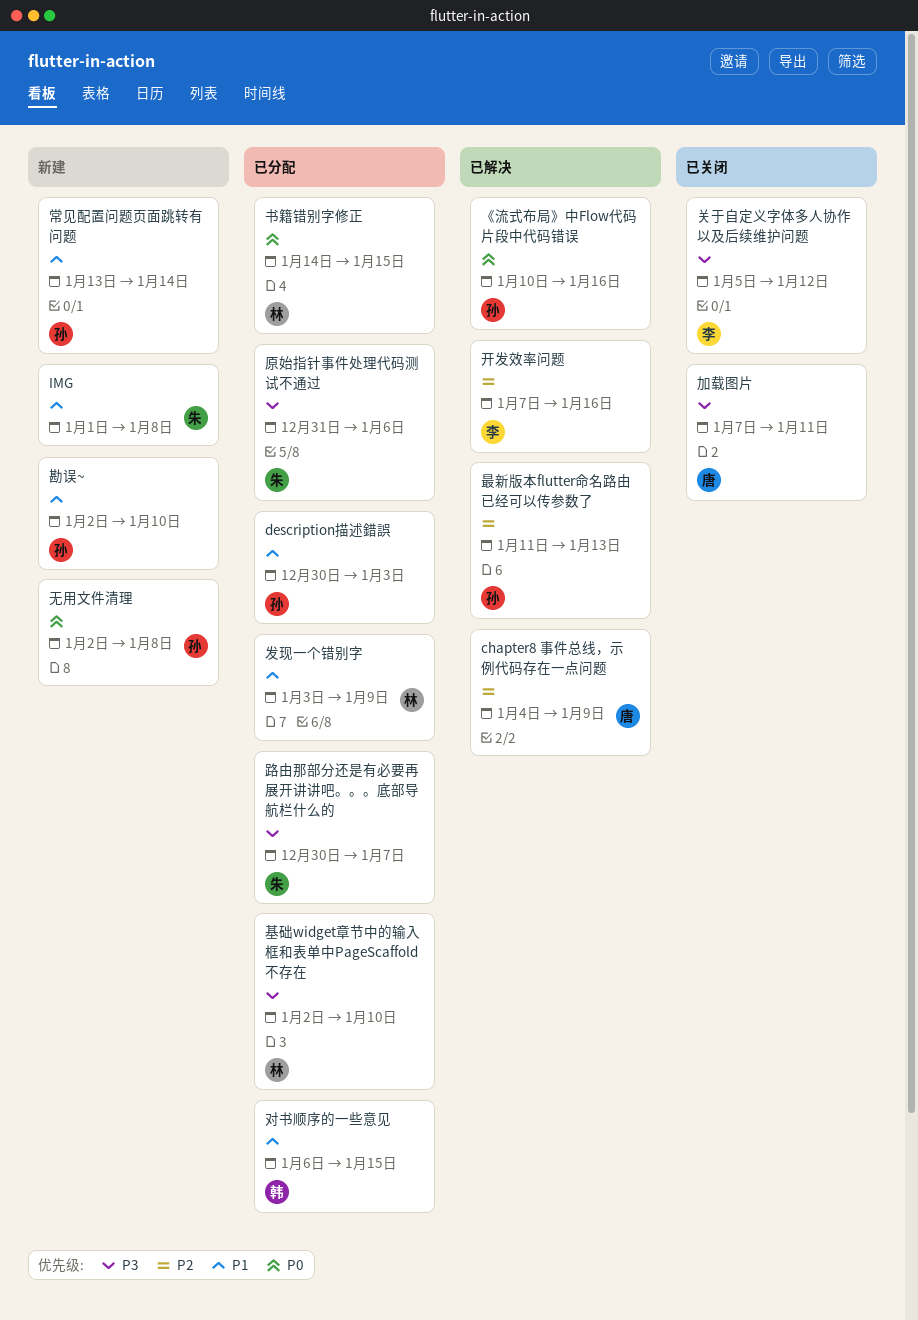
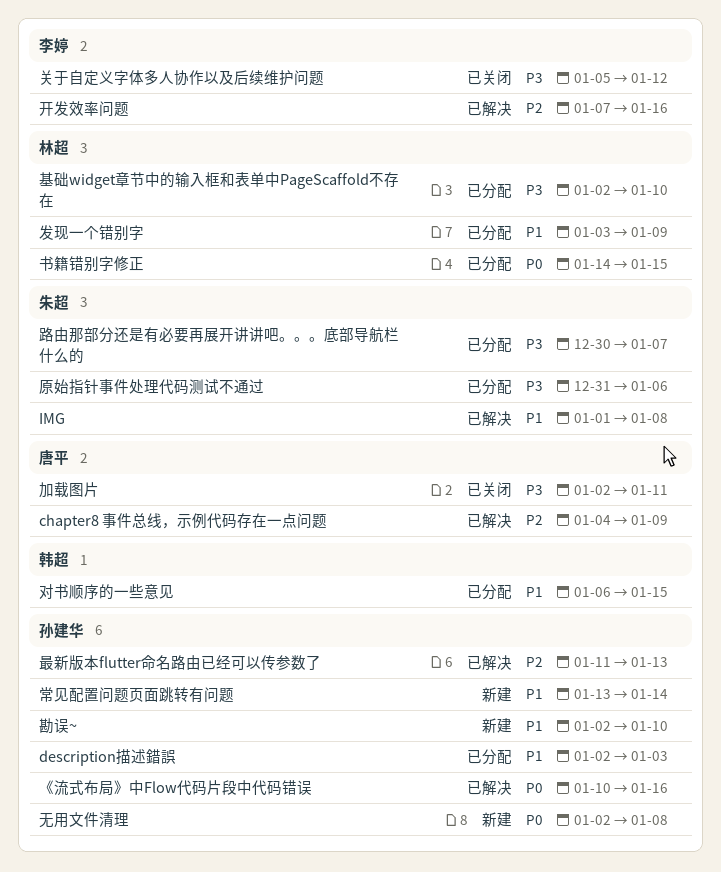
description描述錯誤, start: Dec 30 -> Jan 2
IMG, status: 新建 -> 已解决
加载图片, start: Jan 7 -> Jan 2

